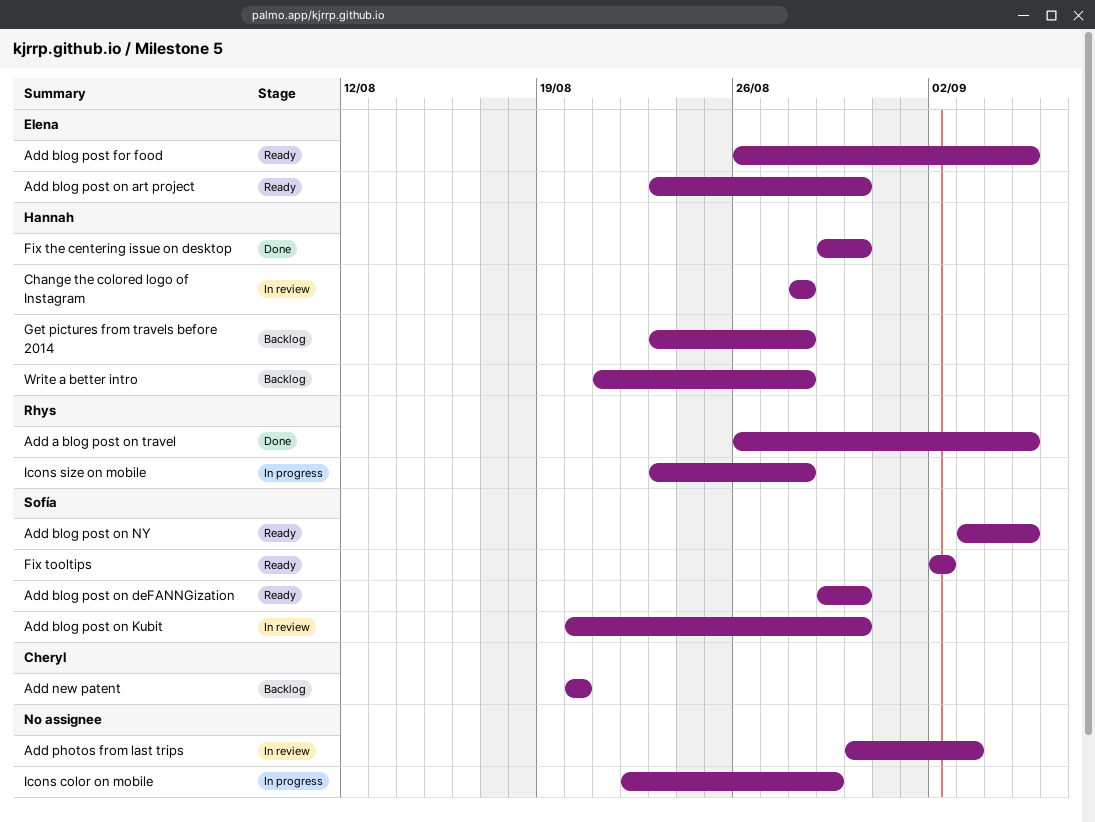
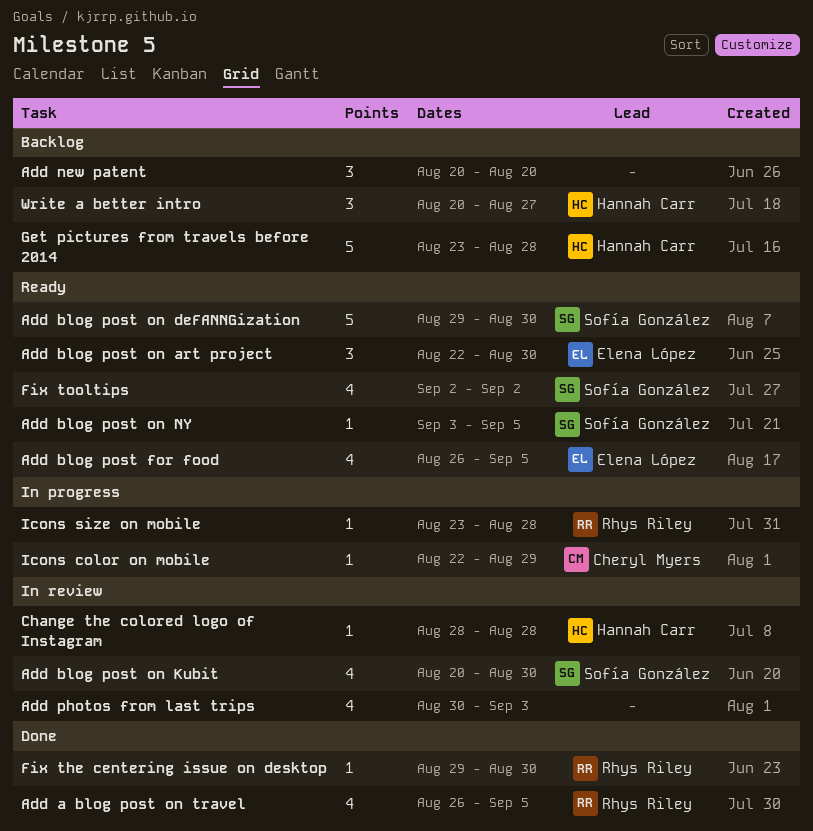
Add blog post on art project, start: Aug 23 -> Aug 22
Add new patent, owner: Cheryl Myers -> none
Fix the centering issue on desktop, owner: Hannah Carr -> Rhys Riley
Icons color on mobile, owner: none -> Cheryl Myers
Write a better intro, start: Aug 21 -> Aug 20
Write a better intro, due: Aug 28 -> Aug 27

